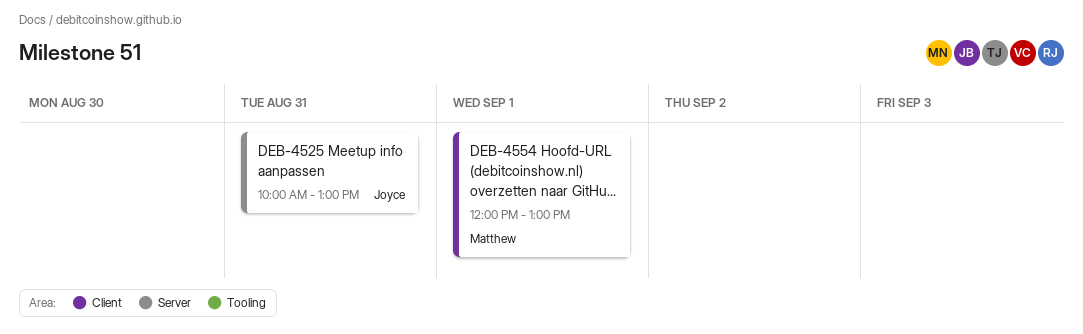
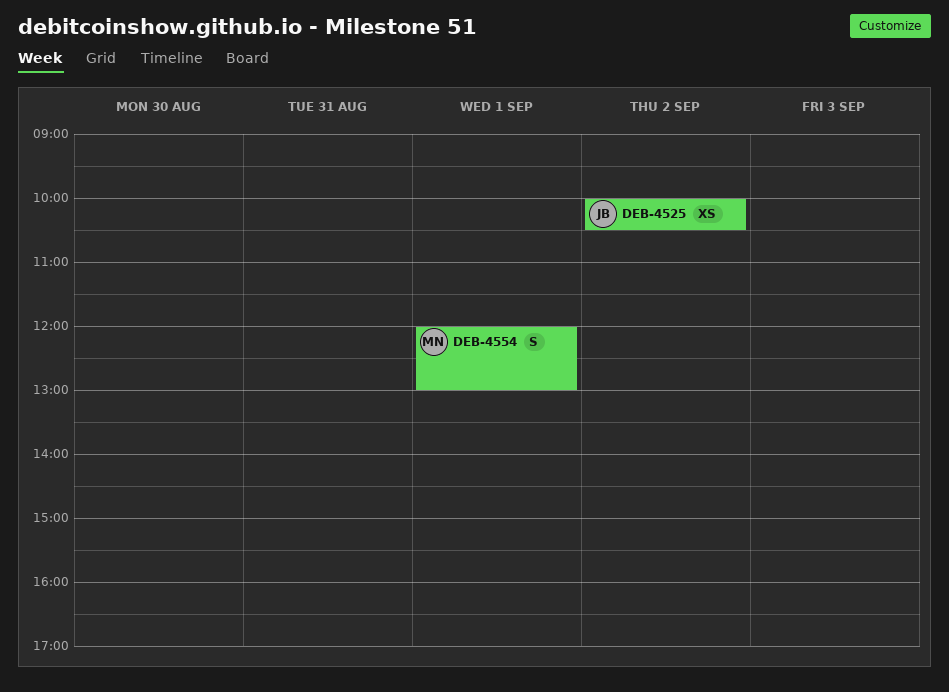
DEB-4525, day: Aug 31 -> Sep 2
DEB-4525, ends: 13:00 -> 10:30

